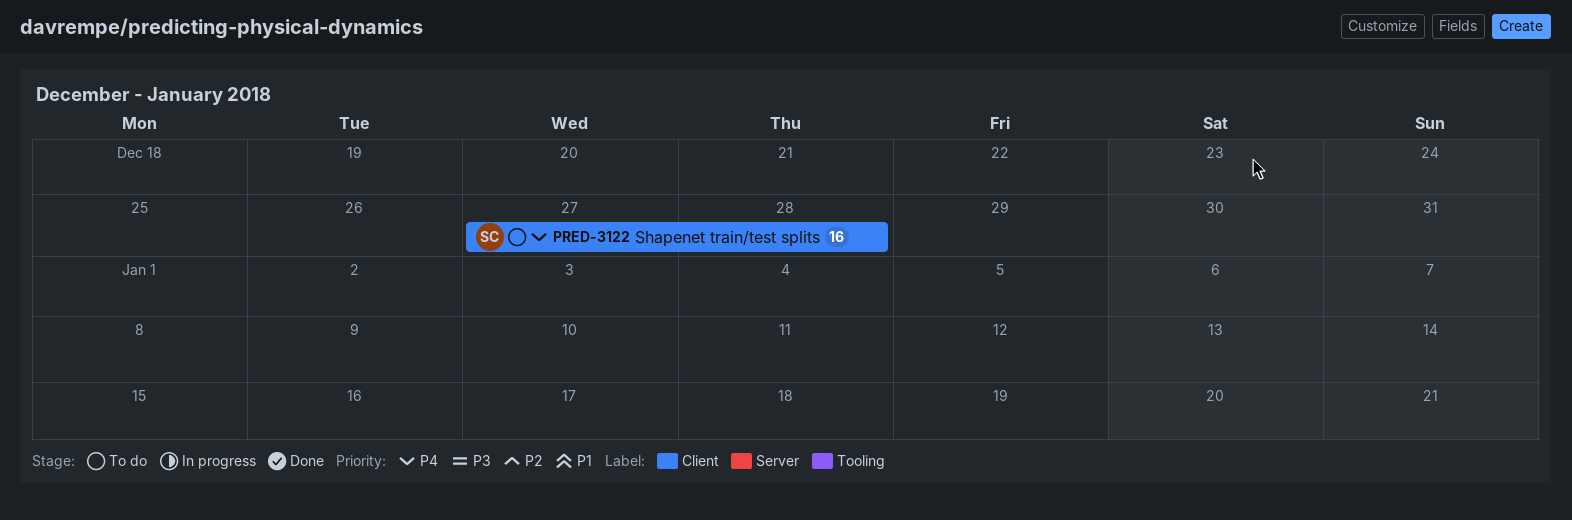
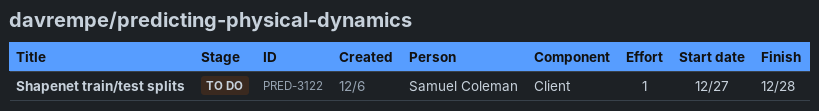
PRED-3122, estimate: 16 -> 1

